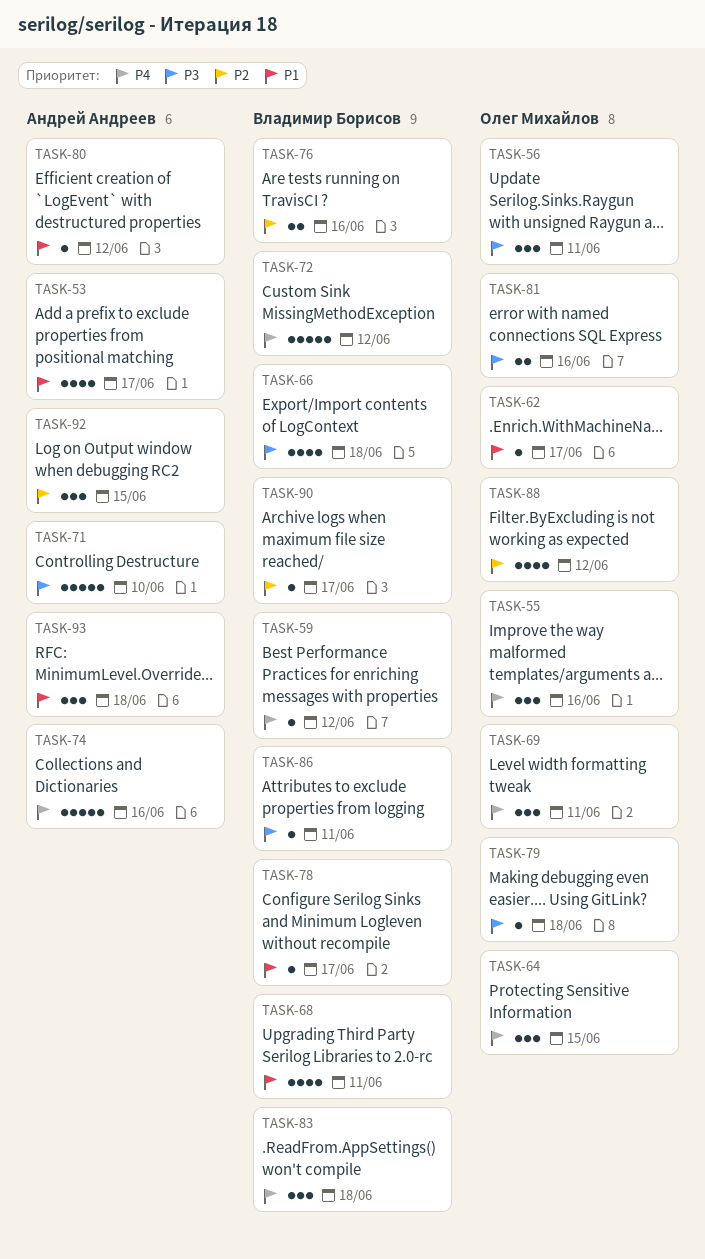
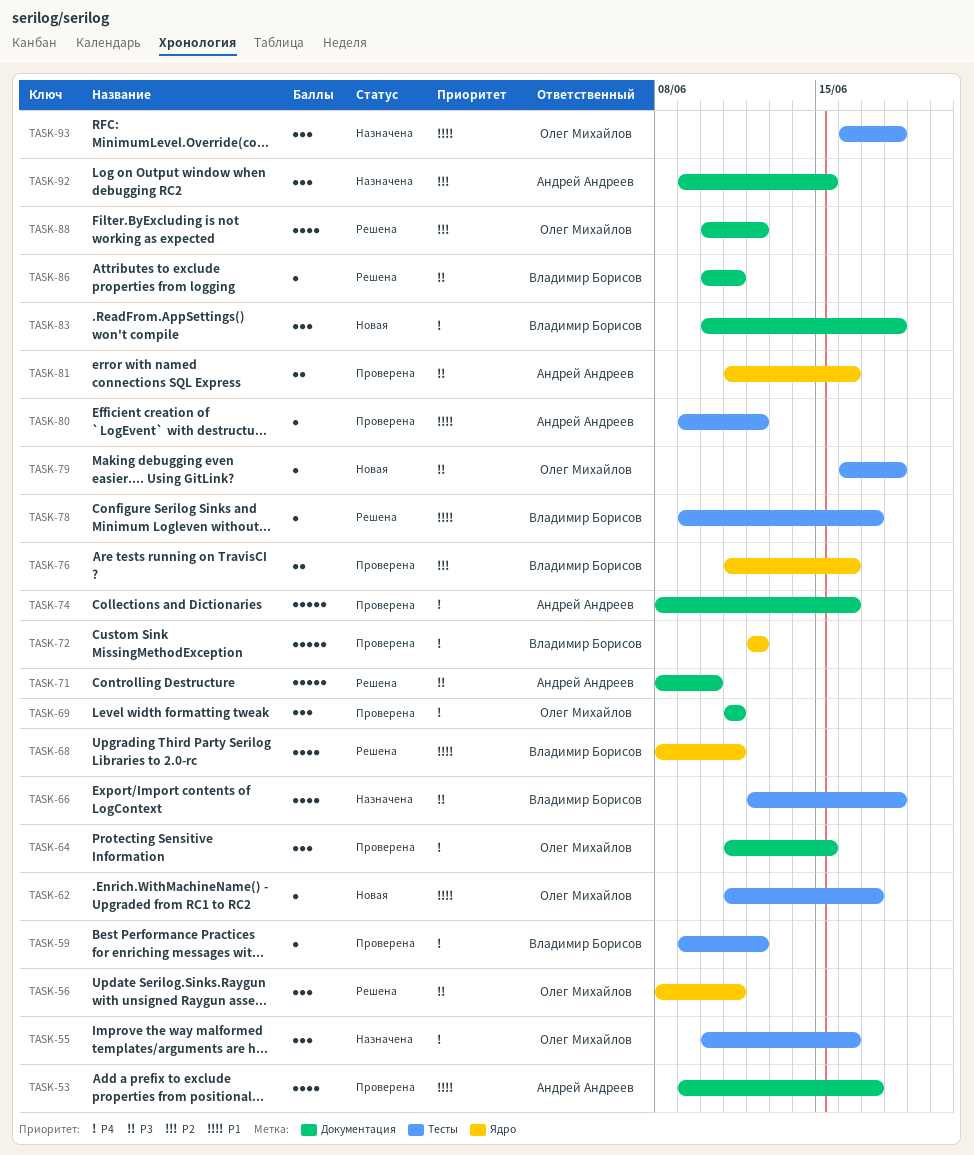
TASK-81, owner: Олег Михайлов -> Андрей Андреев
TASK-90: present -> none
TASK-93, owner: Андрей Андреев -> Олег Михайлов

